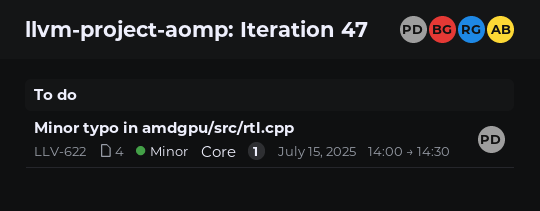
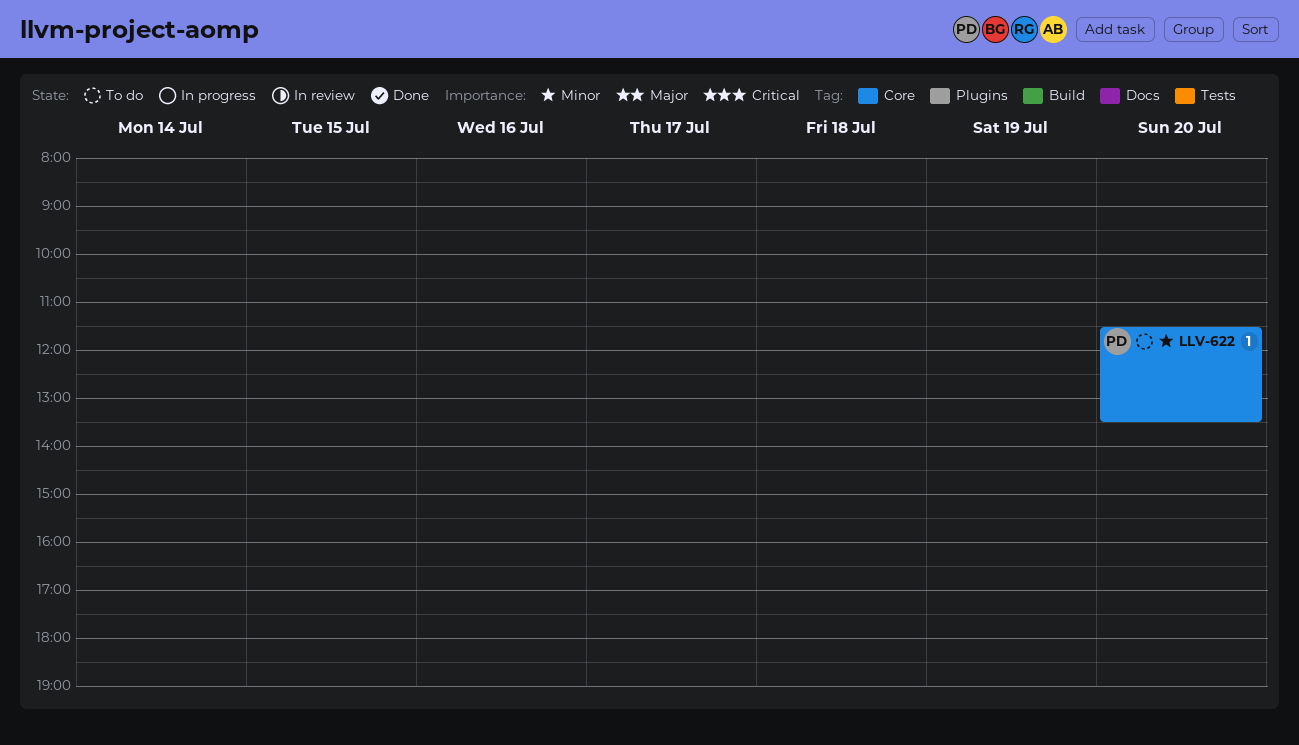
LLV-622, day: Jul 15 -> Jul 20
LLV-622, begins: 14:00 -> 11:30
LLV-622, ends: 14:30 -> 13:30

